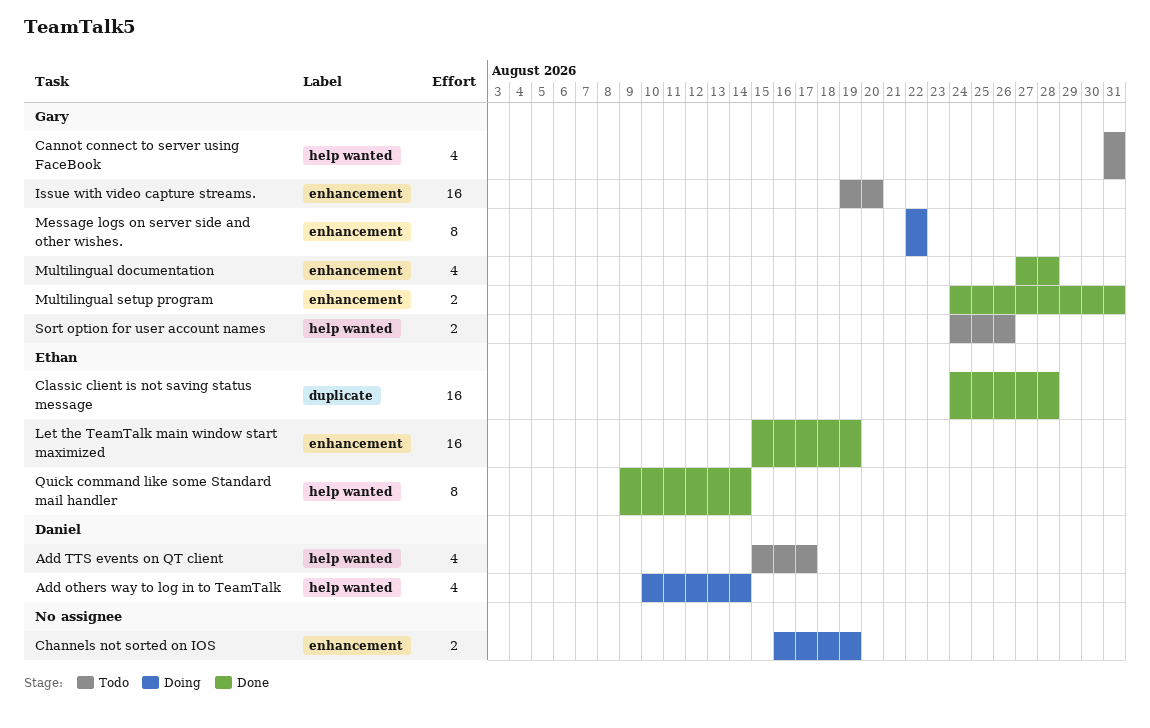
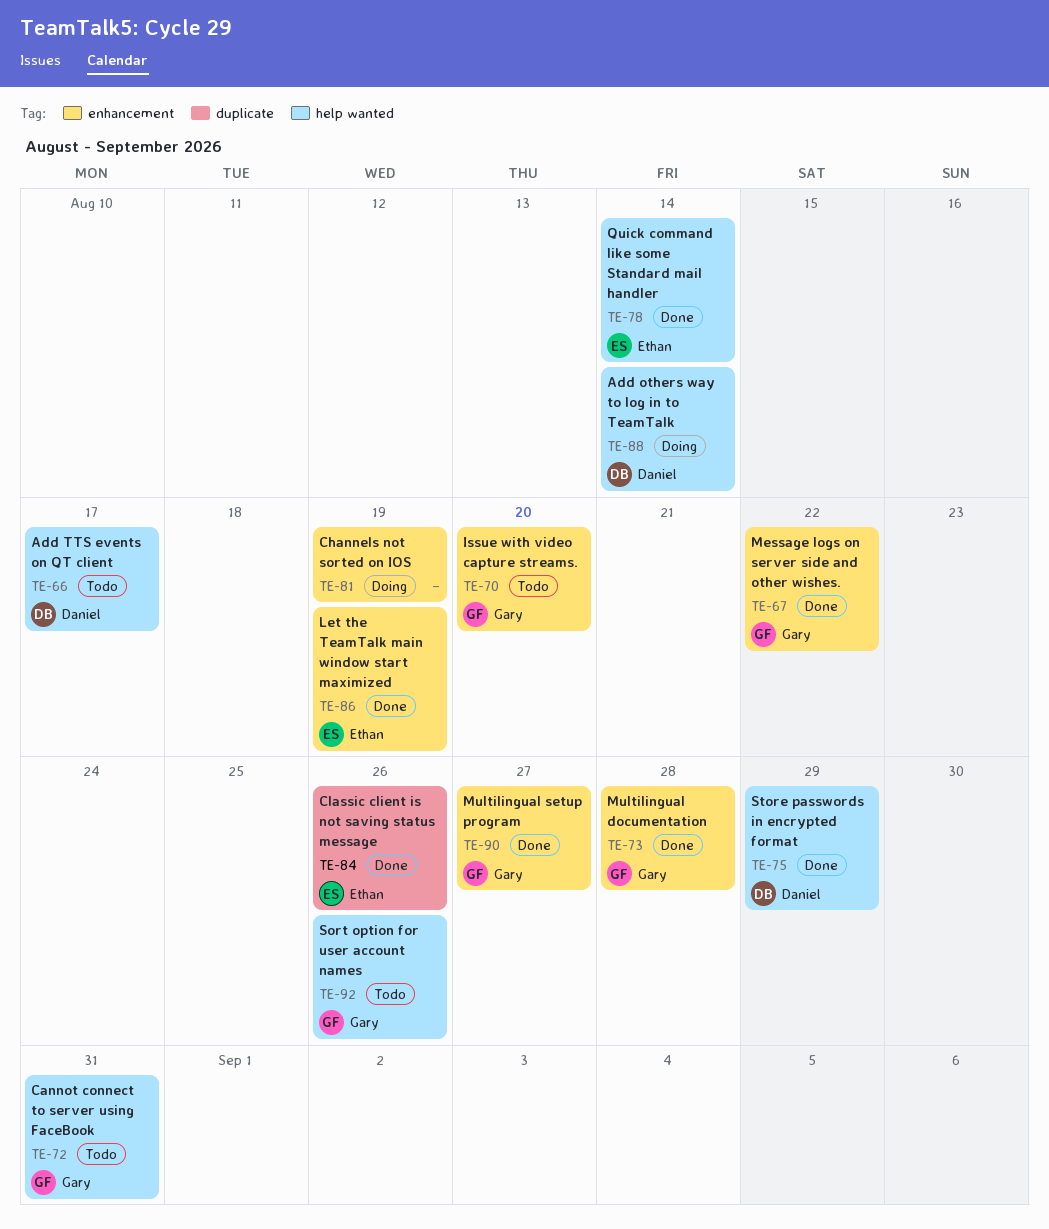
Classic client is not saving status message, due: Aug 28 -> Aug 26
Message logs on server side and other wishes., status: Doing -> Done
Multilingual setup program, due: Aug 31 -> Aug 27
Store passwords in encrypted format: none -> present

